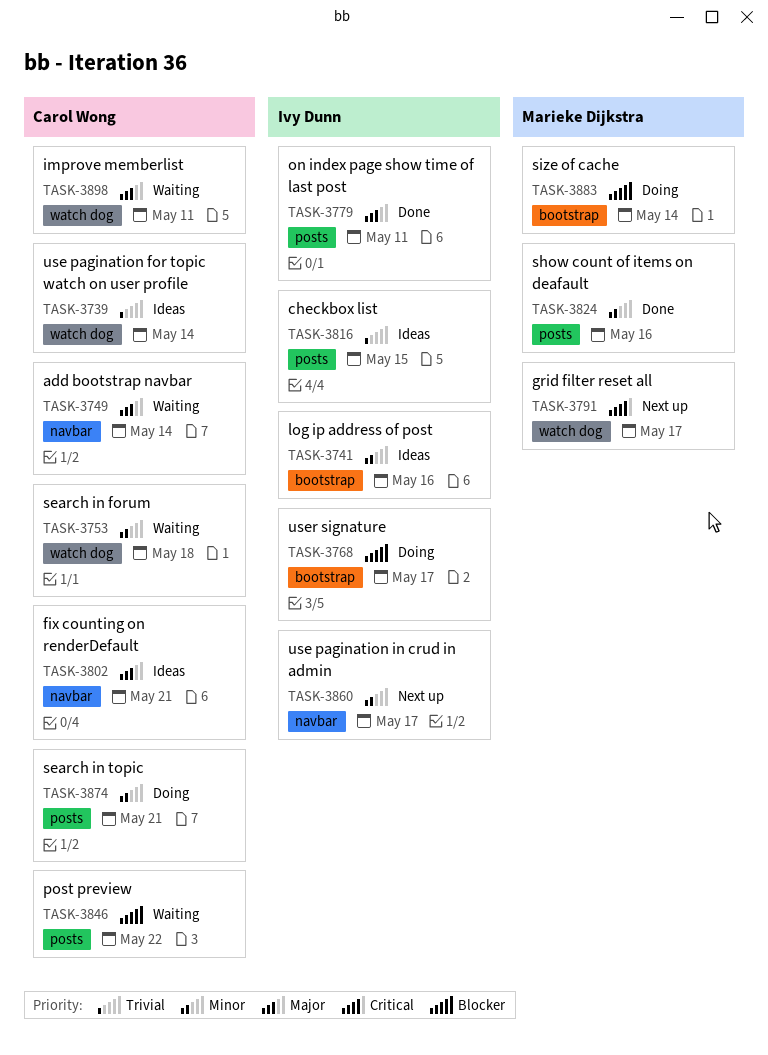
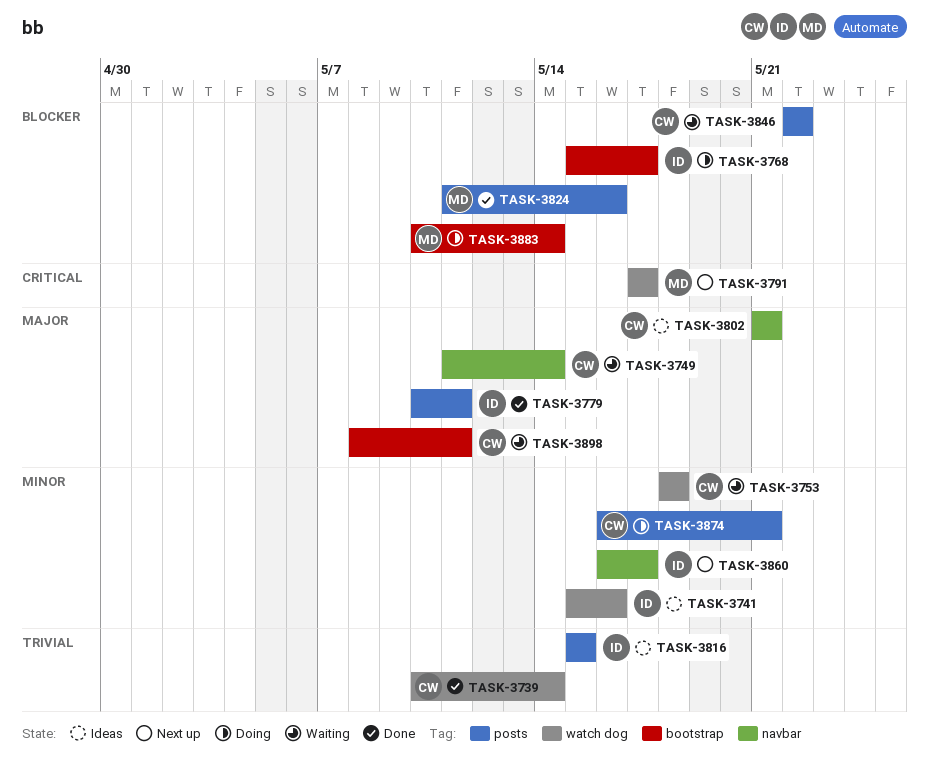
TASK-3739, status: Ideas -> Done
TASK-3741, label: bootstrap -> watch dog
TASK-3824, priority: Minor -> Blocker
TASK-3898, label: watch dog -> bootstrap

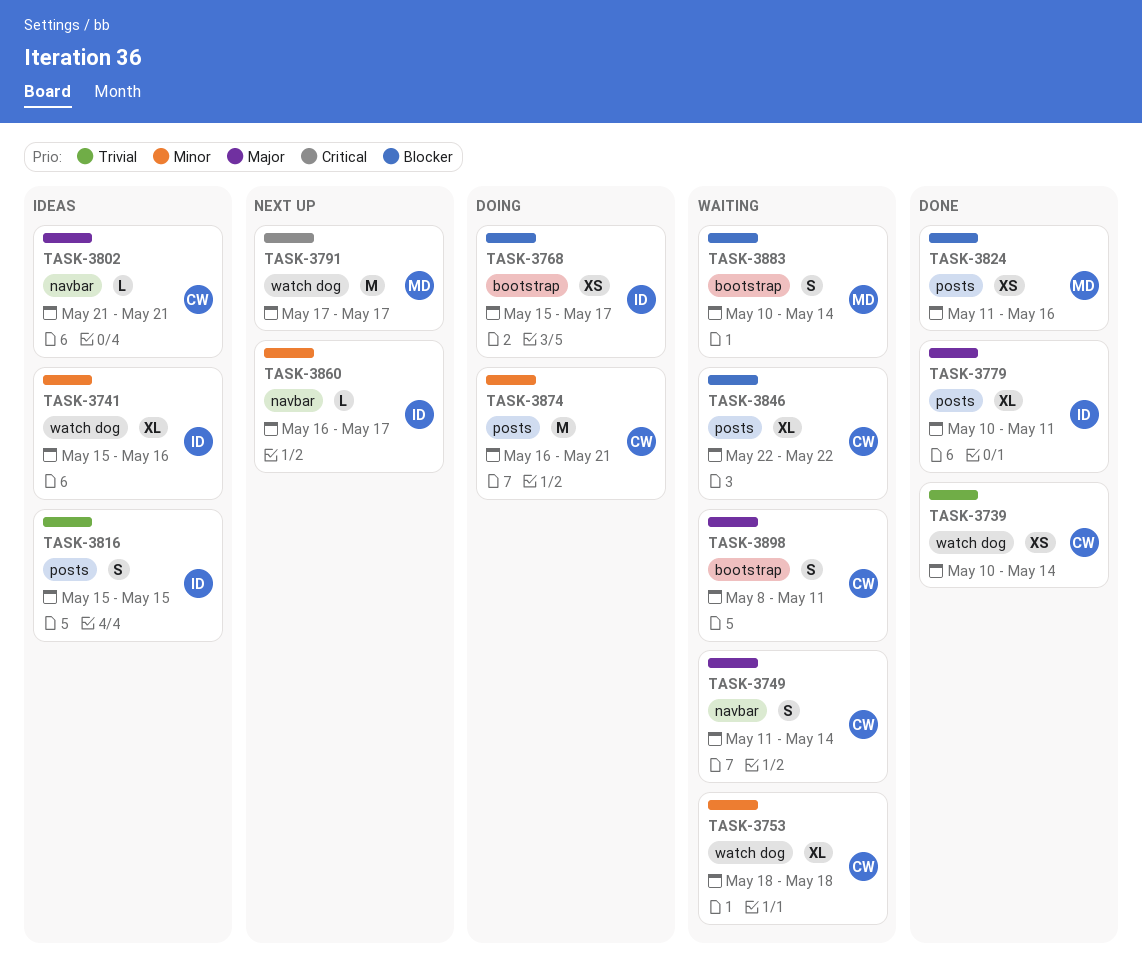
TASK-3883, status: Doing -> Waiting

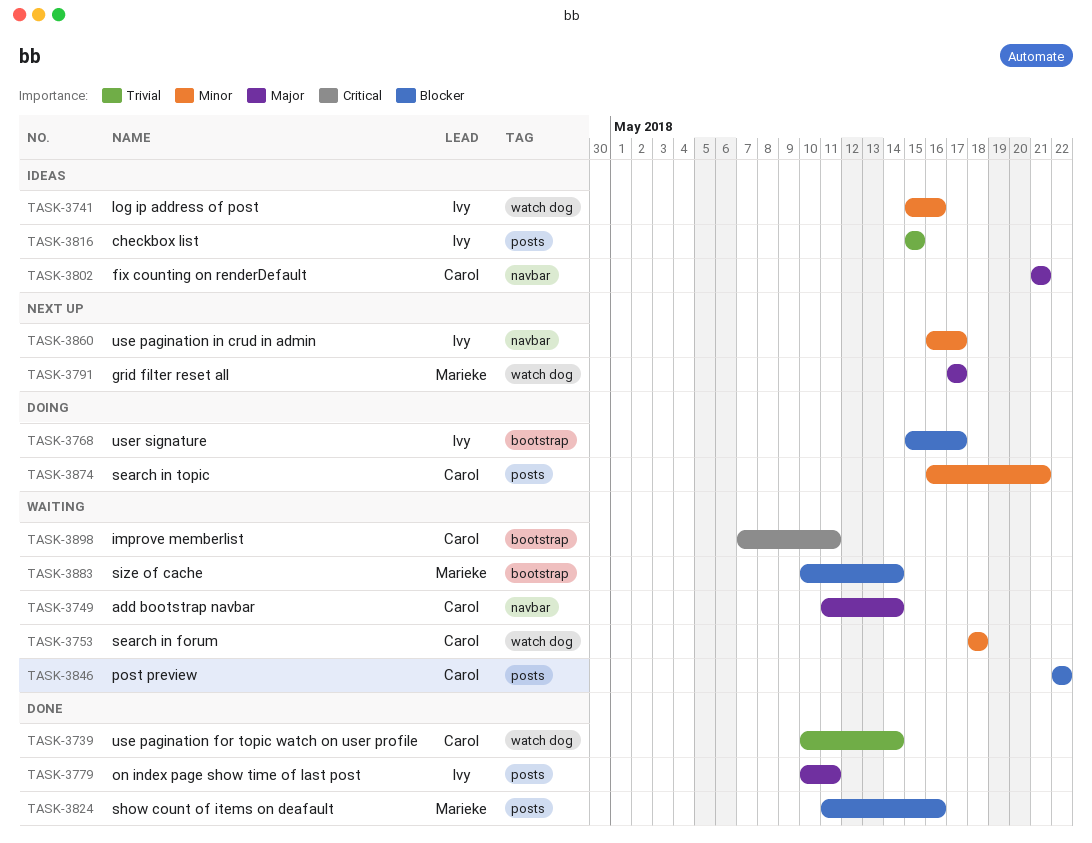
TASK-3791, priority: Critical -> Major
TASK-3898, priority: Major -> Critical
TASK-3898, start: May 8 -> May 7

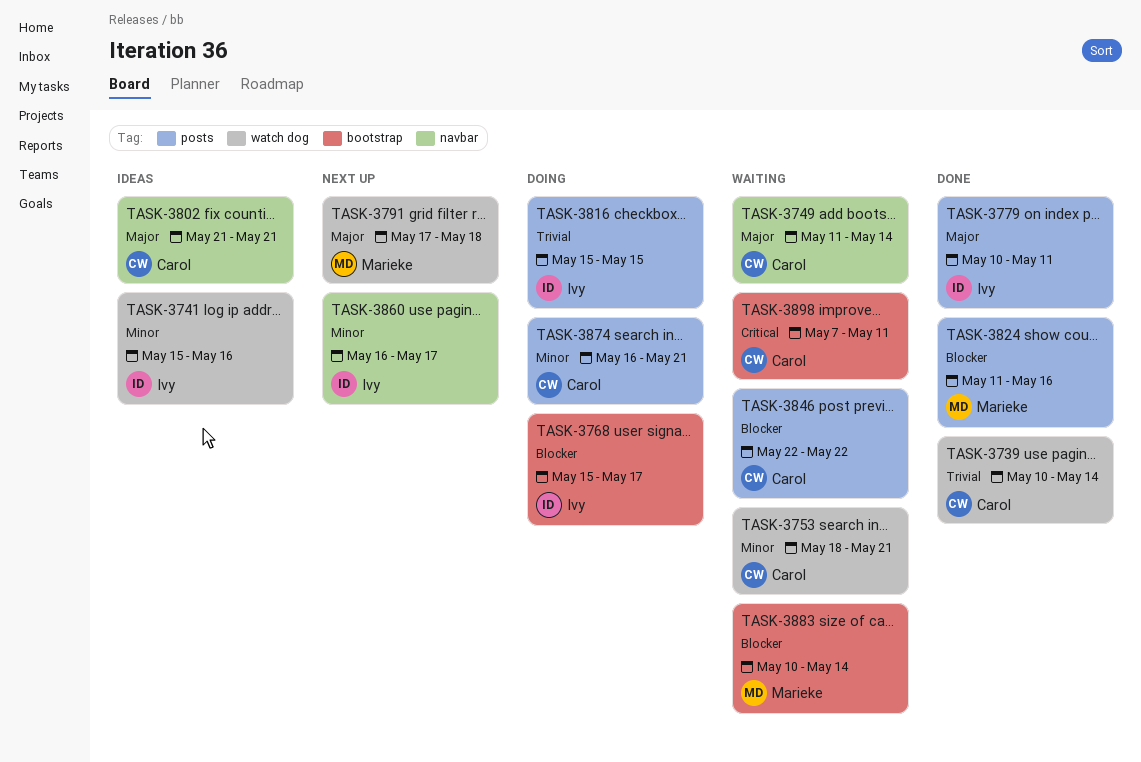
TASK-3753, due: May 18 -> May 21
TASK-3791, due: May 17 -> May 18
TASK-3816, status: Ideas -> Doing

